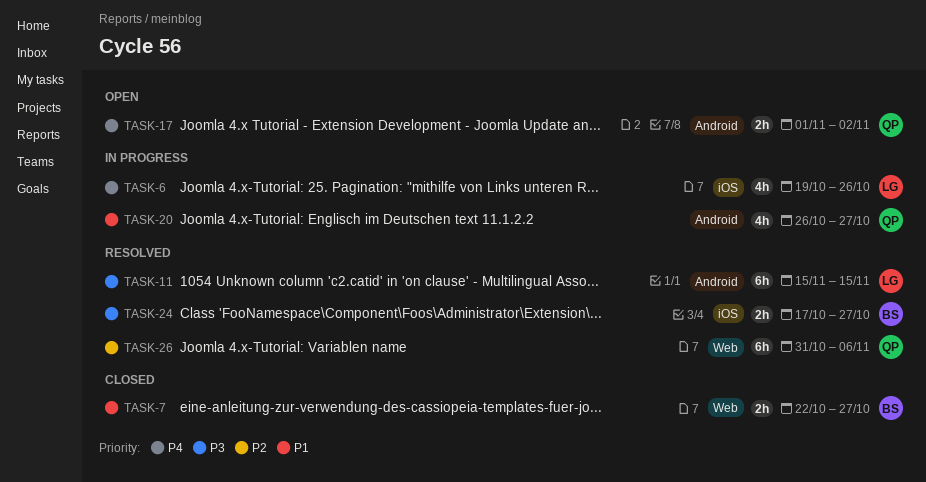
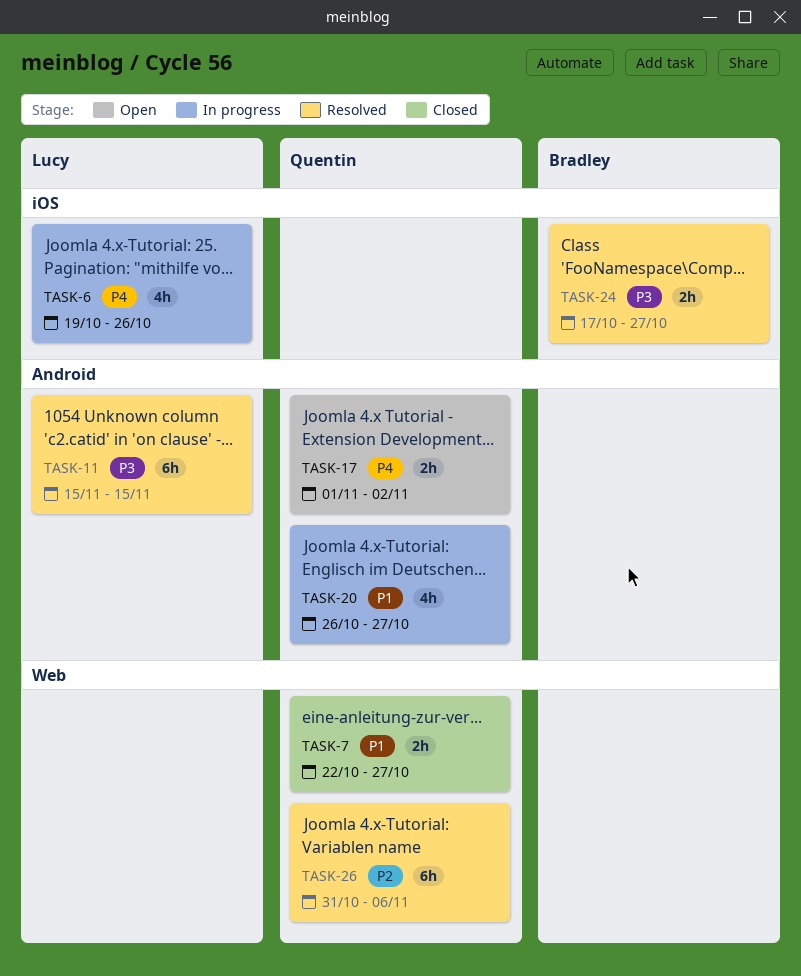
TASK-7, owner: Bradley -> Quentin

